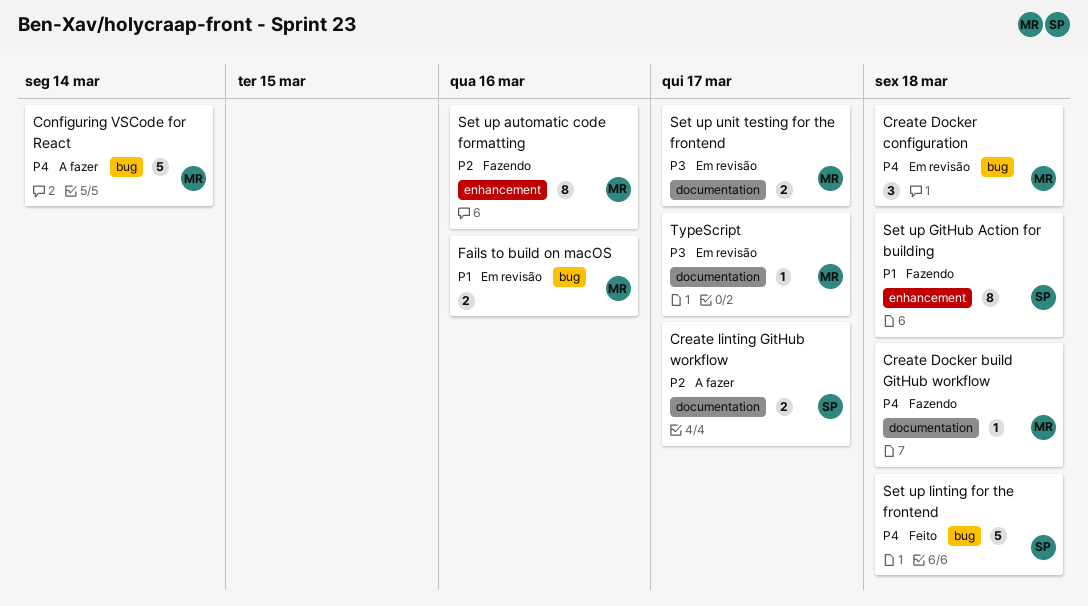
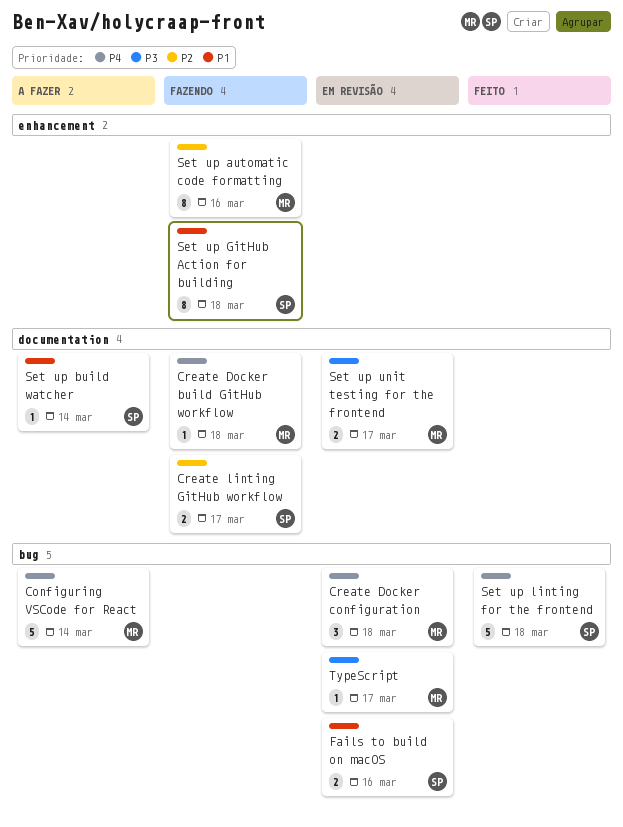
Create linting GitHub workflow, status: A fazer -> Fazendo
Fails to build on macOS, owner: MR -> SP
Set up build watcher: none -> present
TypeScript, label: documentation -> bug

